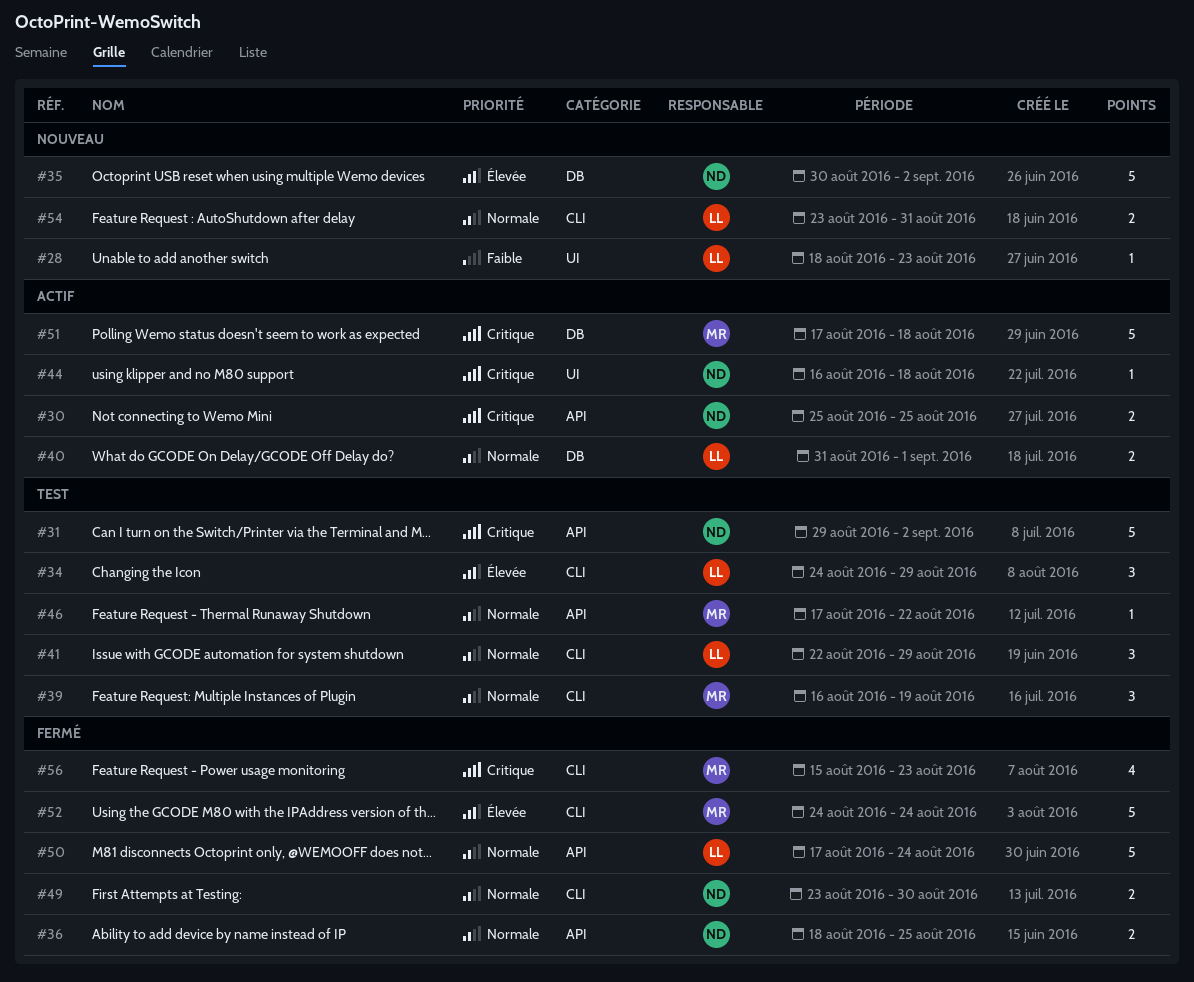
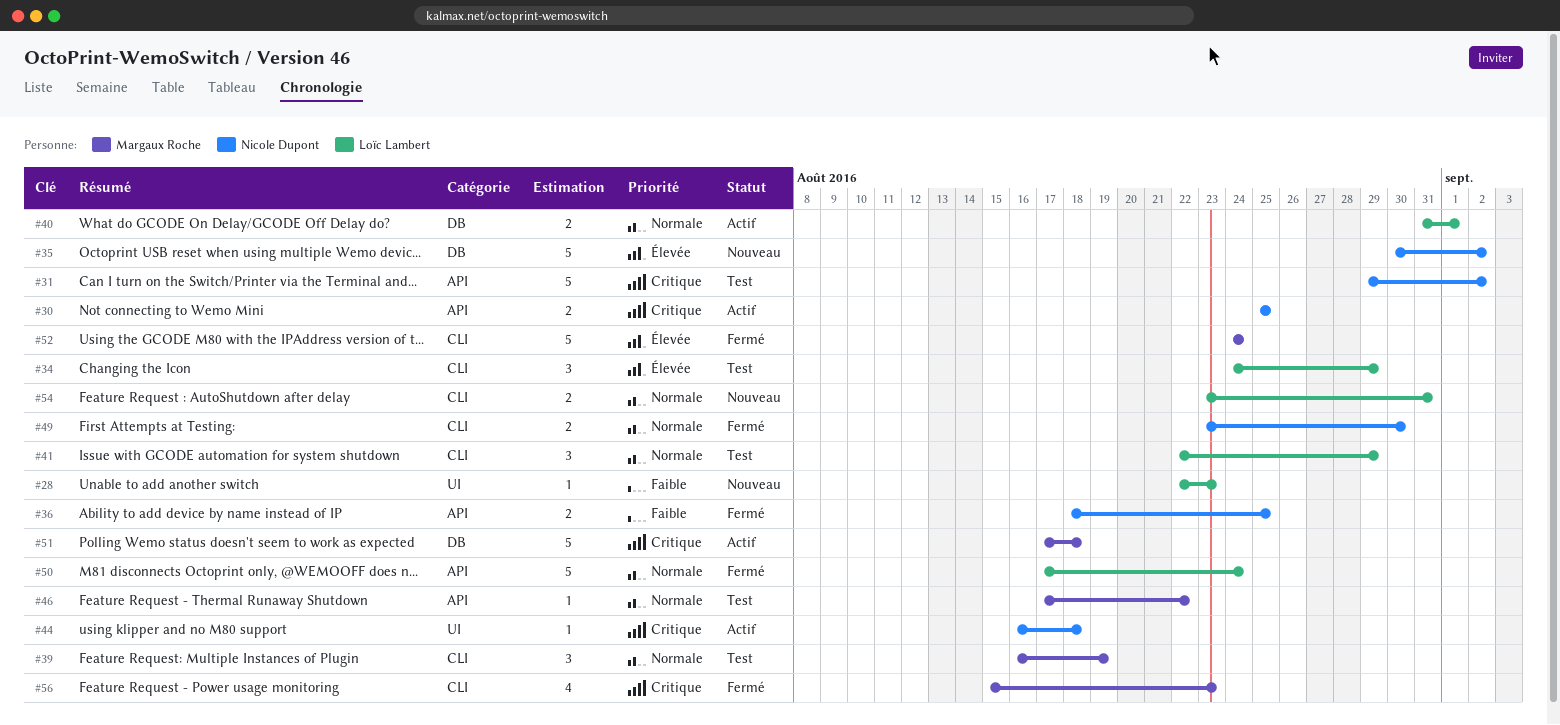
#28, start: Aug 18 -> Aug 22
#36, priority: Normale -> Faible

